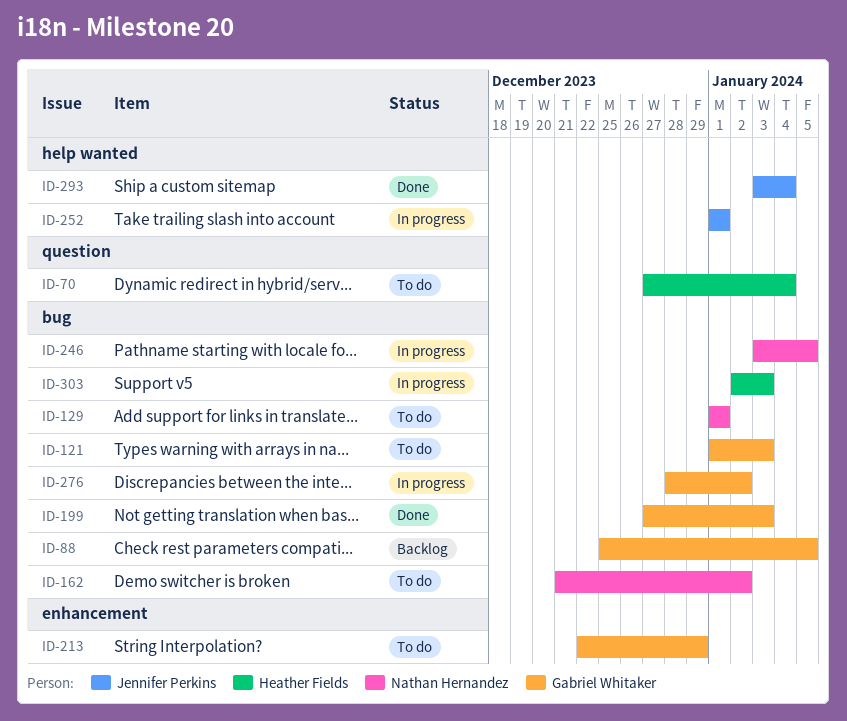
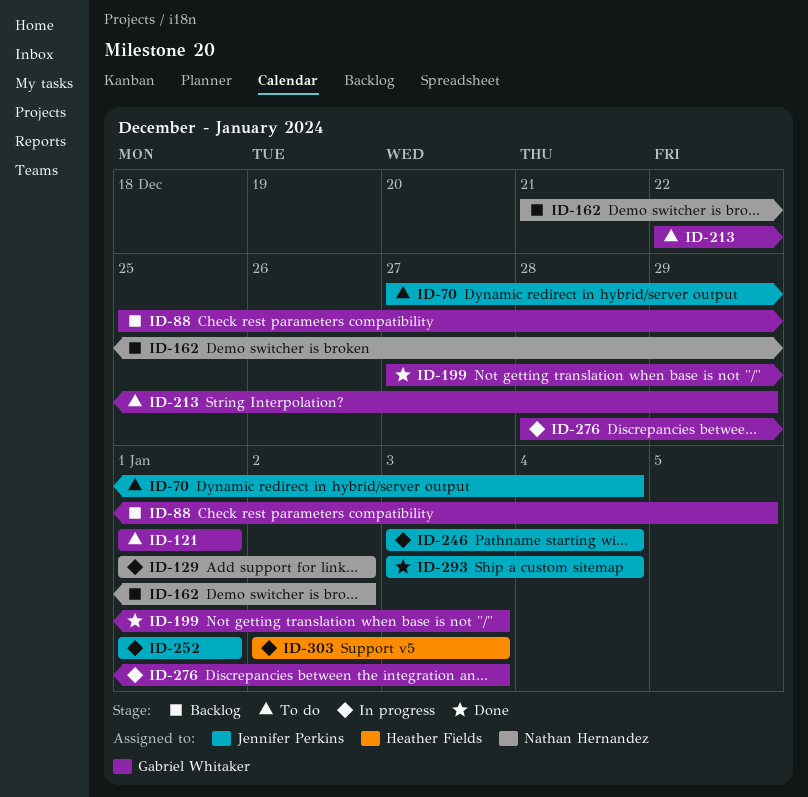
ID-70, owner: Heather Fields -> Jennifer Perkins
ID-121, due: Jan 3 -> Jan 1
ID-129, status: To do -> In progress
ID-129, due: Jan 1 -> Jan 2
ID-162, status: To do -> Backlog
ID-246, owner: Nathan Hernandez -> Jennifer Perkins
ID-246, due: Jan 5 -> Jan 4
ID-276, due: Jan 2 -> Jan 3

